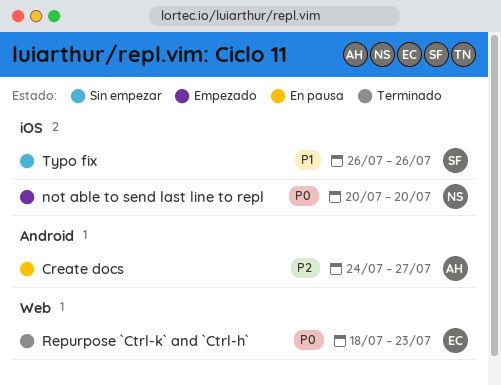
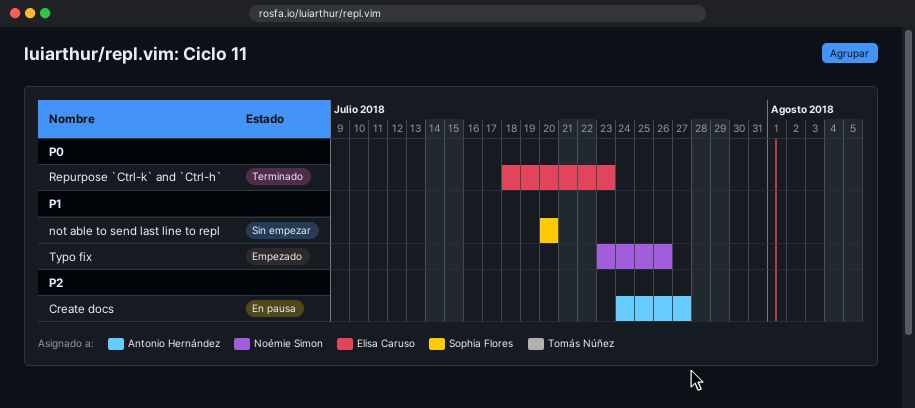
not able to send last line to repl, status: Empezado -> Sin empezar
not able to send last line to repl, owner: Noémie Simon -> Sophia Flores
not able to send last line to repl, priority: P0 -> P1
Typo fix, status: Sin empezar -> Empezado
Typo fix, owner: Sophia Flores -> Noémie Simon
Typo fix, start: Jul 26 -> Jul 23

